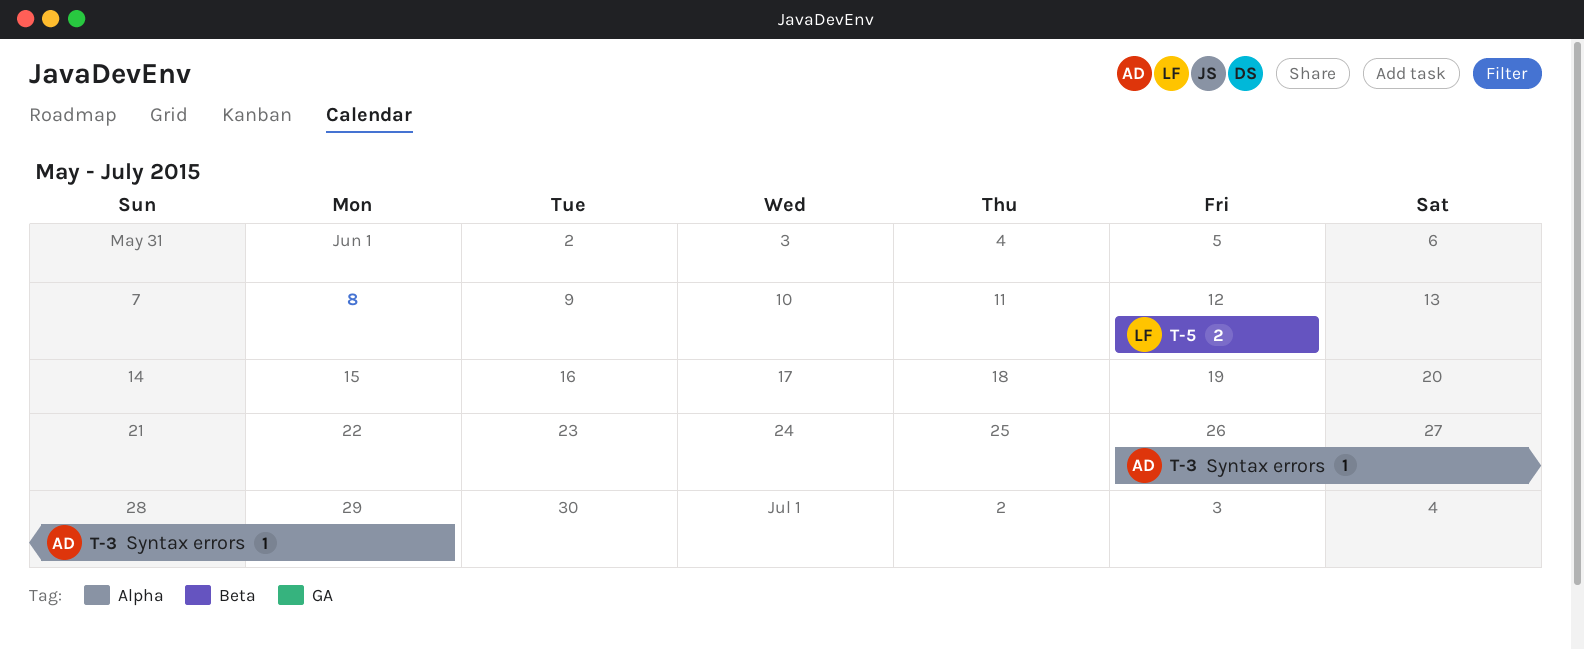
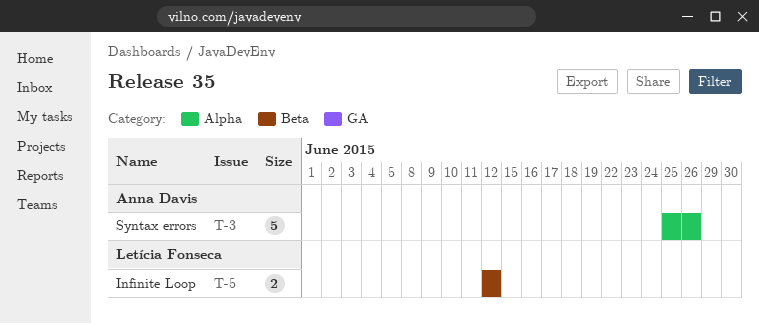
T-3, estimate: 1 -> 5
T-3, start: Jun 26 -> Jun 25
T-3, due: Jun 29 -> Jun 26

